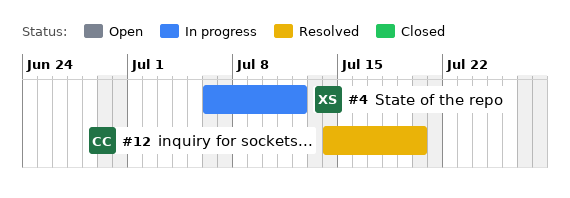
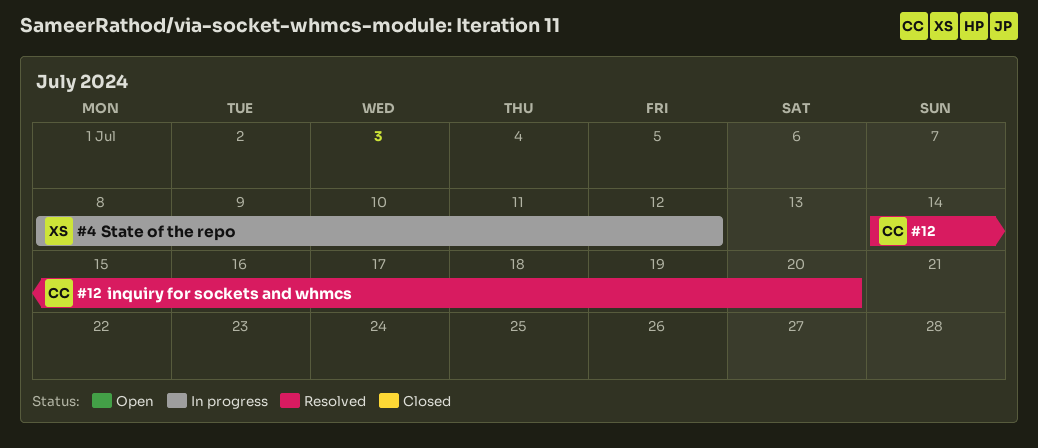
#4, start: Jul 6 -> Jul 8

